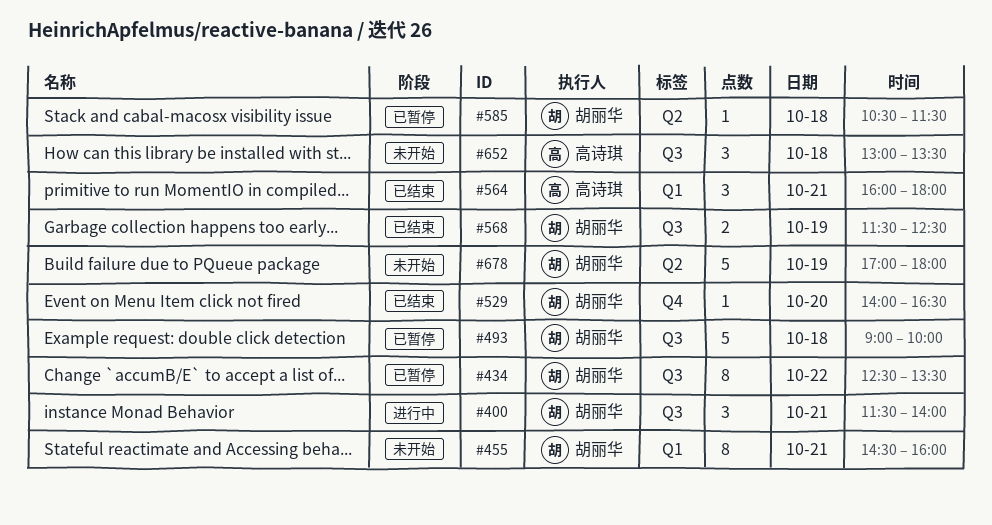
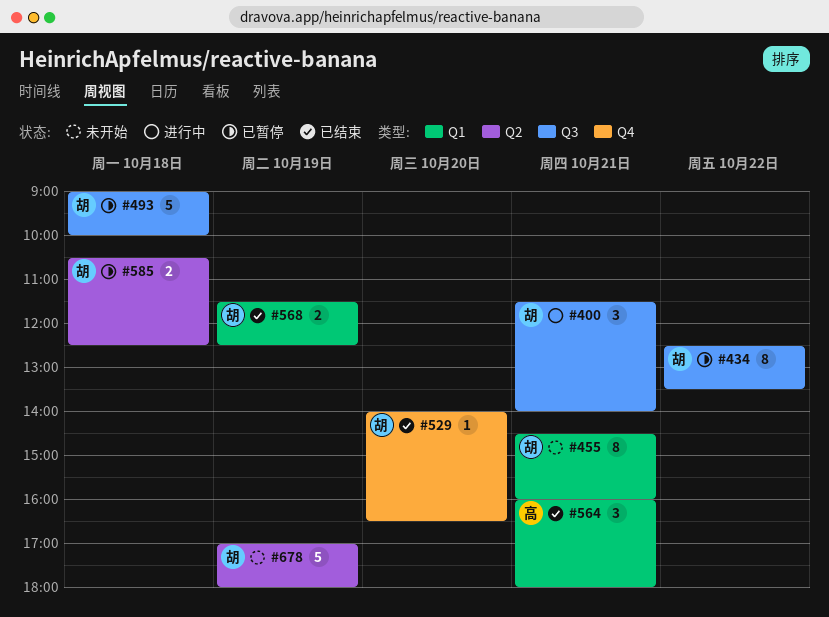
#568, label: Q3 -> Q1
#585, estimate: 1 -> 2
#585, ends: 11:30 -> 12:30
#652: present -> none

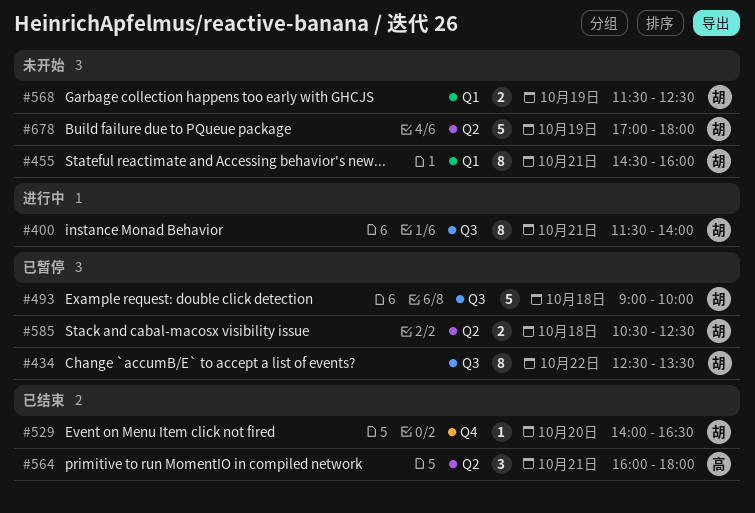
#400, estimate: 3 -> 8
#564, label: Q1 -> Q2
#568, status: 已结束 -> 未开始

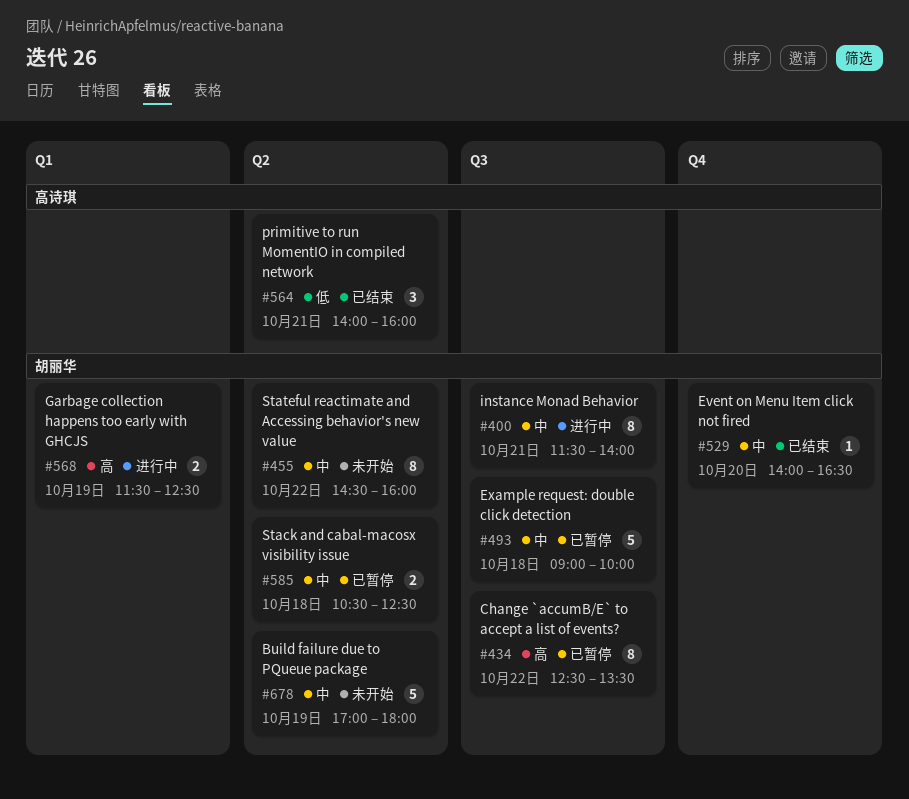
#455, label: Q1 -> Q2
#455, day: Oct 21 -> Oct 22
#564, begins: 16:00 -> 14:00
#564, ends: 18:00 -> 16:00
#568, status: 未开始 -> 进行中

